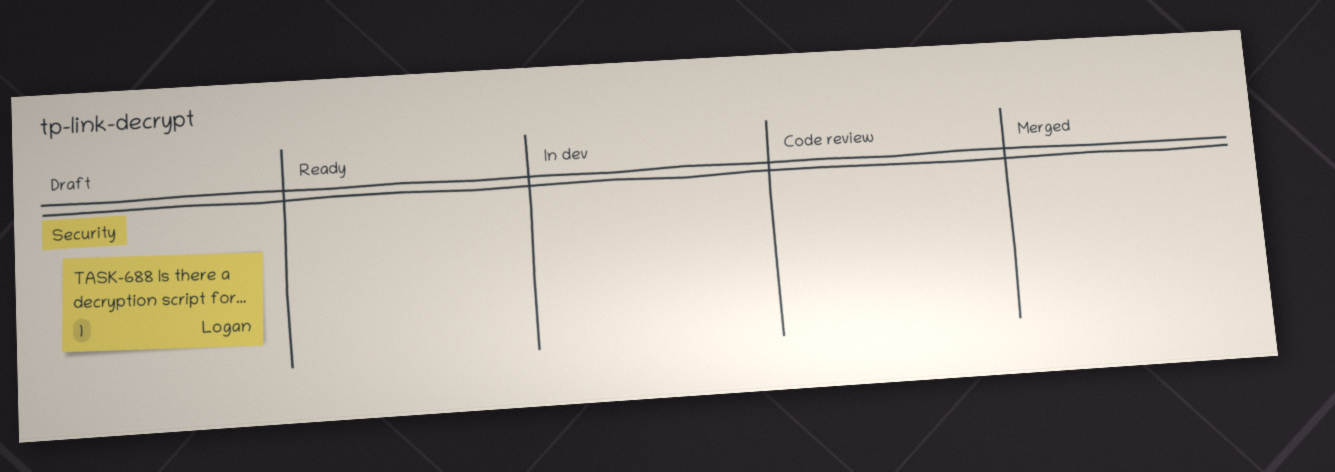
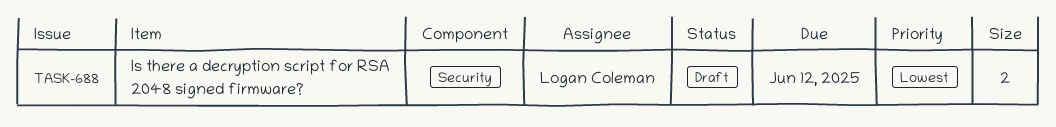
TASK-688, estimate: 1 -> 2

